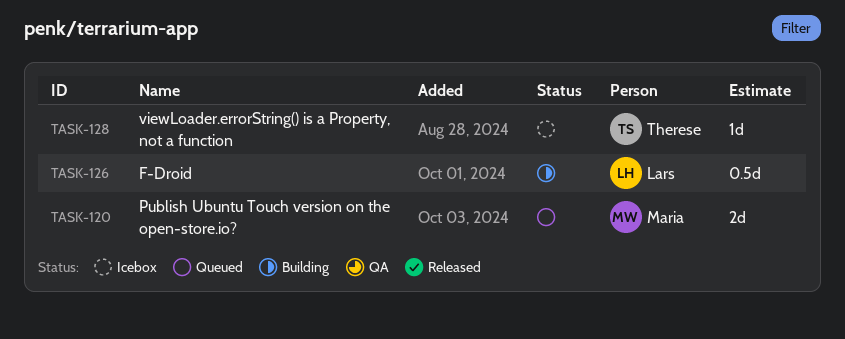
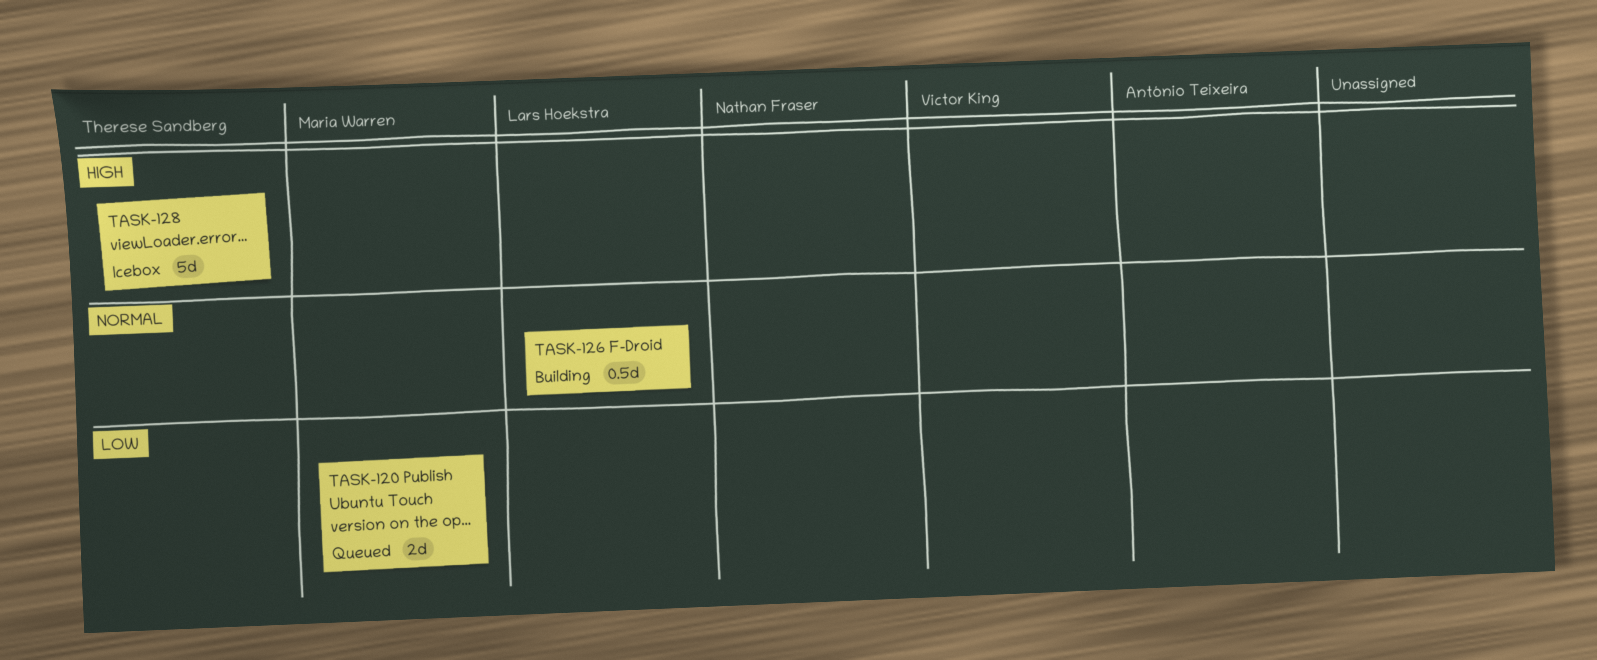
TASK-128, estimate: 1d -> 5d

